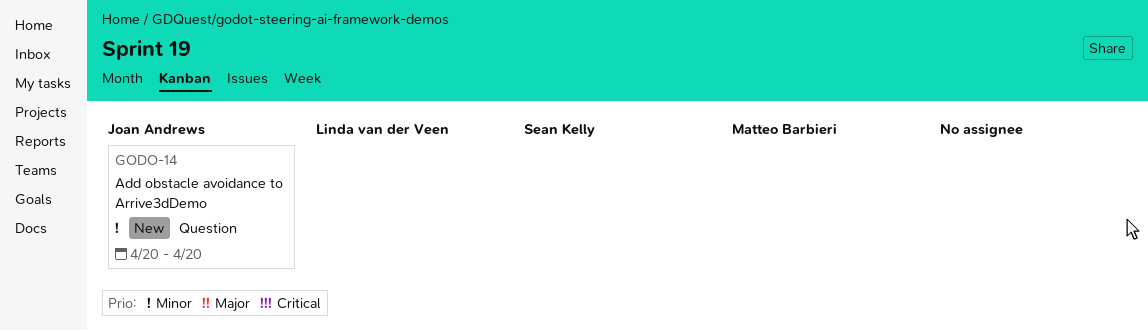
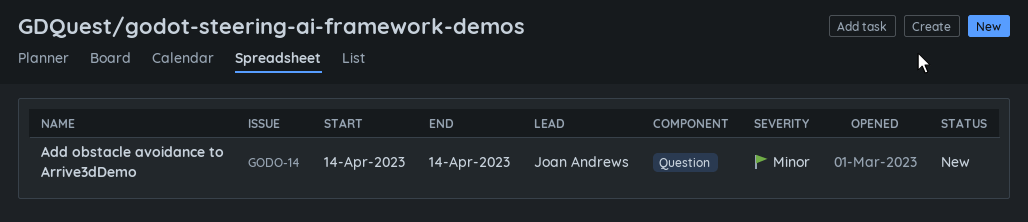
GODO-14, start: Apr 20 -> Apr 14
GODO-14, due: Apr 20 -> Apr 14

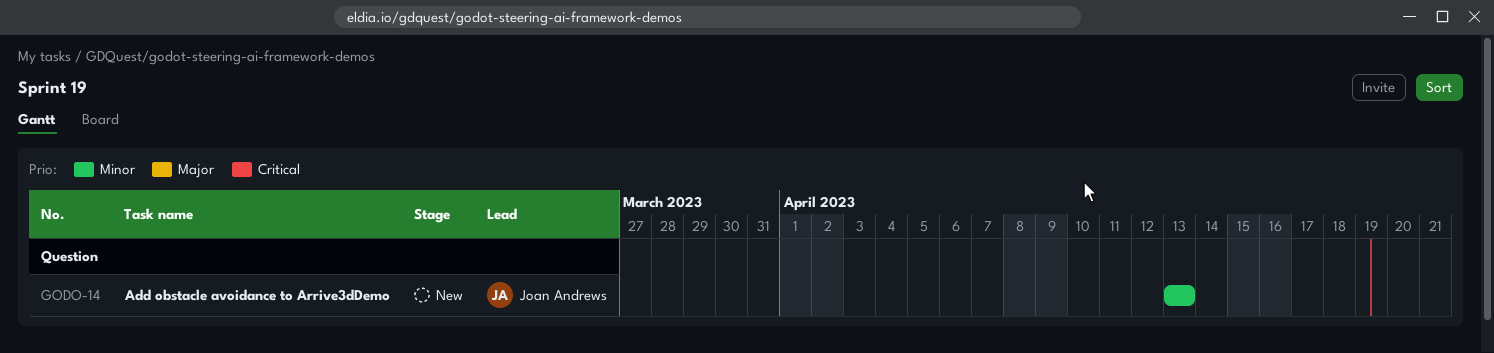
GODO-14, start: Apr 14 -> Apr 13
GODO-14, due: Apr 14 -> Apr 13

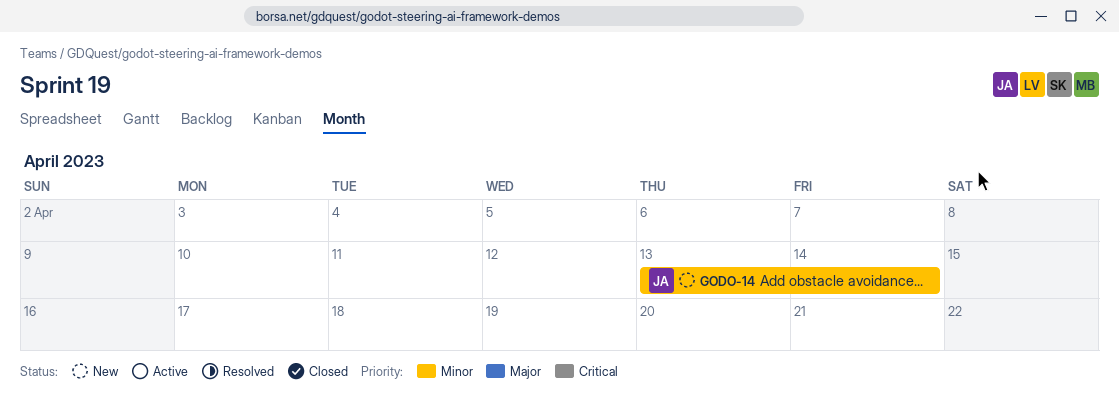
GODO-14, due: Apr 13 -> Apr 14

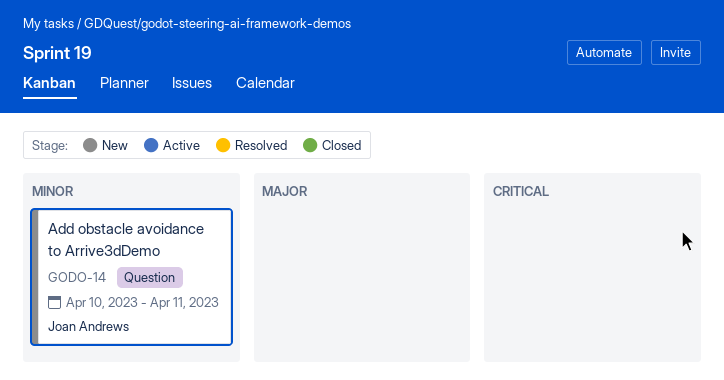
GODO-14, start: Apr 13 -> Apr 10
GODO-14, due: Apr 14 -> Apr 11

